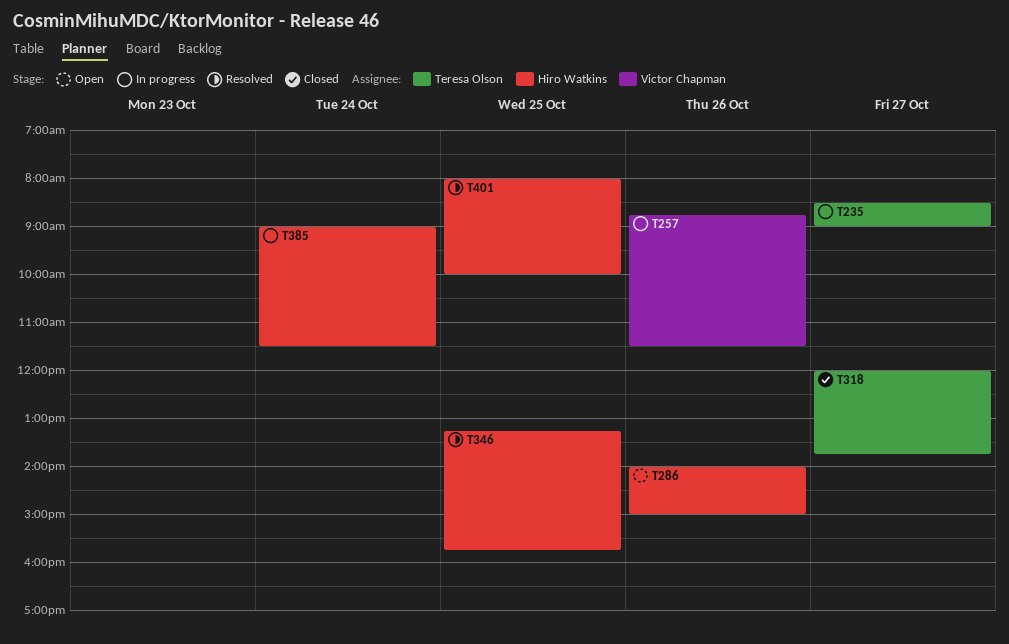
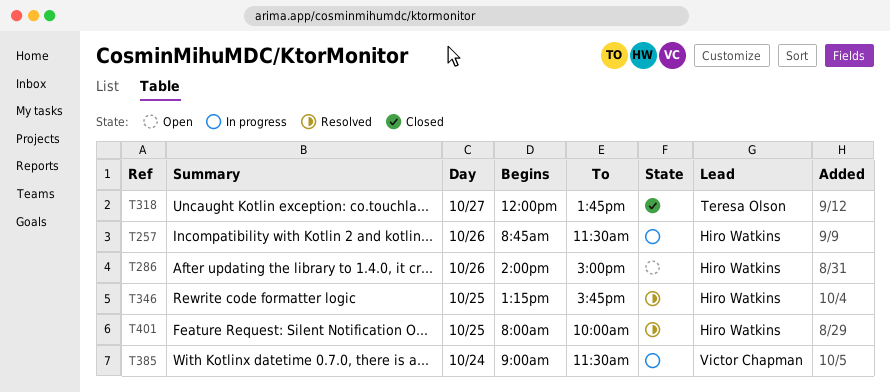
T235: present -> none
T257, owner: Victor Chapman -> Hiro Watkins
T385, owner: Hiro Watkins -> Victor Chapman

